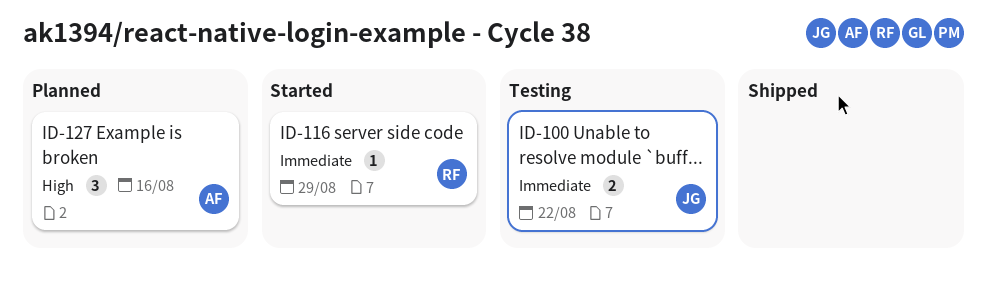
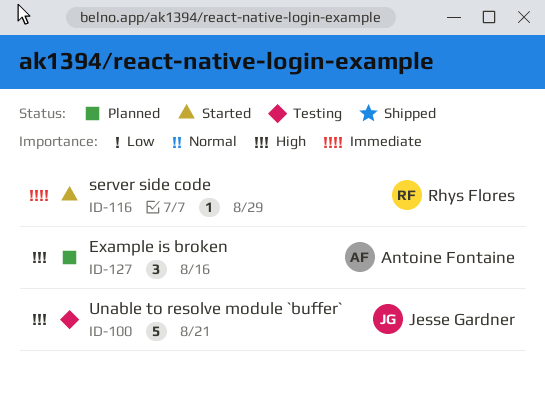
ID-100, priority: Immediate -> High
ID-100, estimate: 2 -> 5
ID-100, due: Aug 22 -> Aug 21

